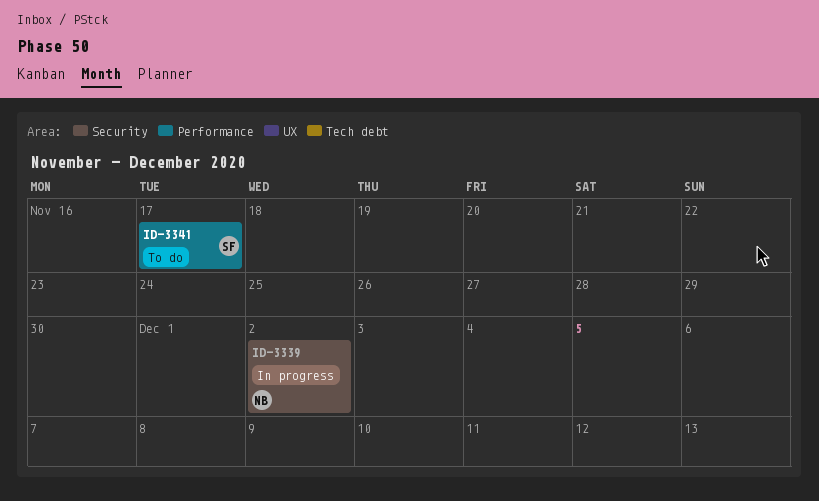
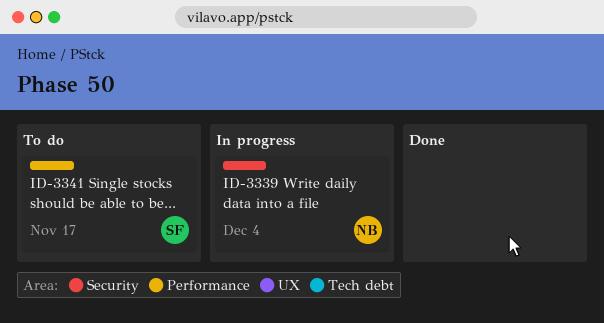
ID-3339, due: Dec 2 -> Dec 4

